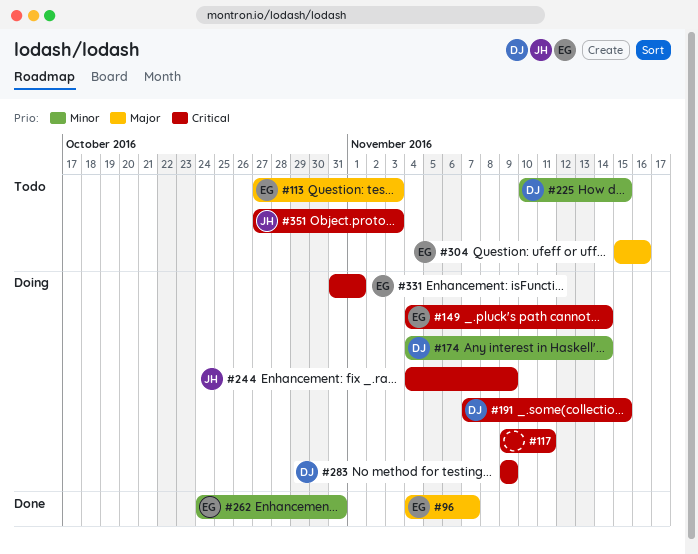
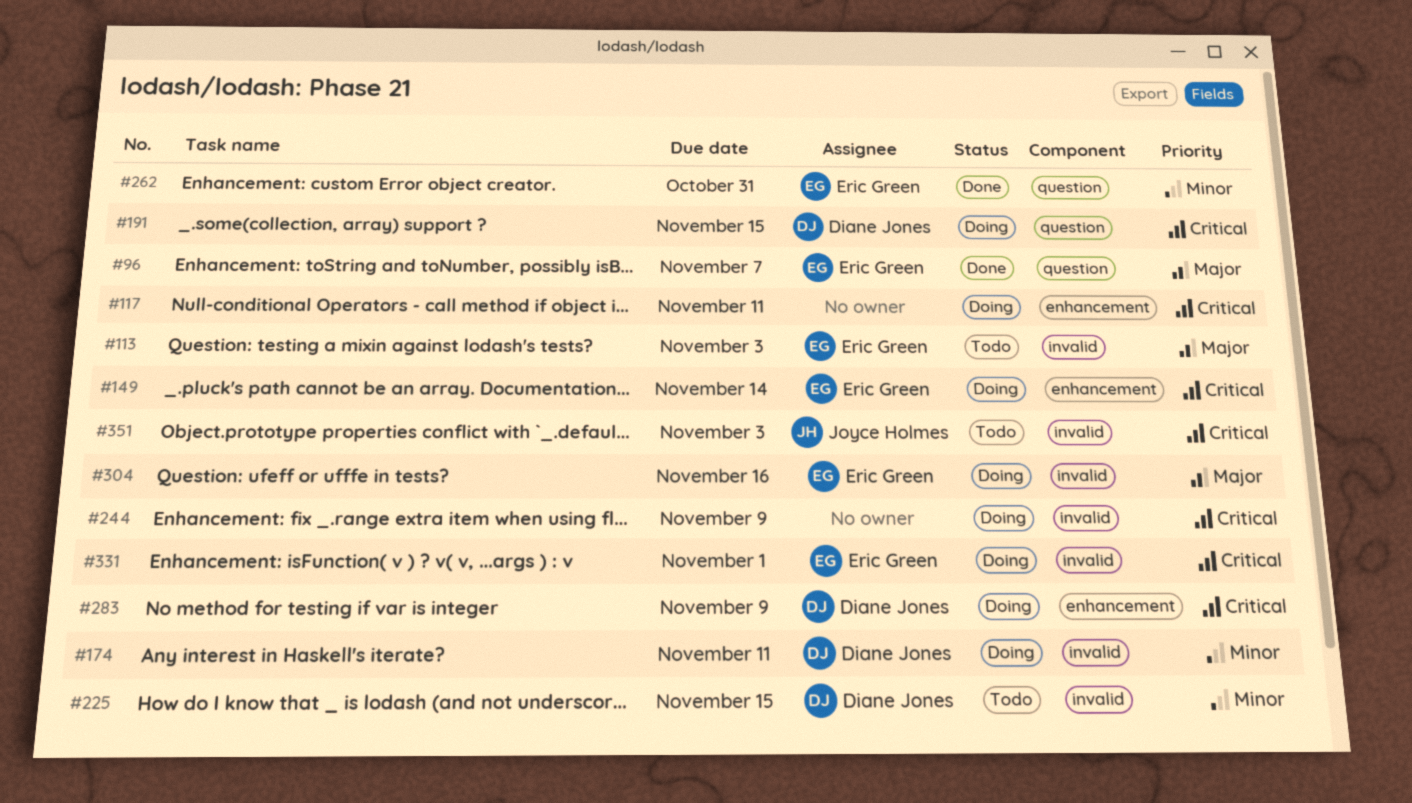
#174, due: Nov 14 -> Nov 11
#244, owner: Joyce Holmes -> none
#304, status: Todo -> Doing

